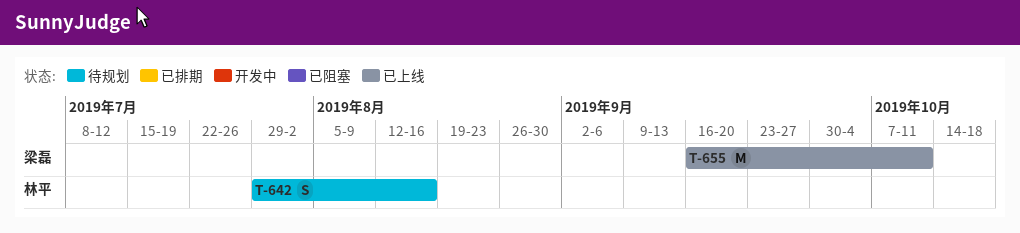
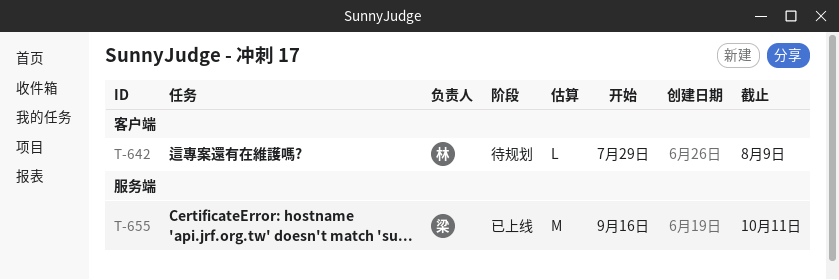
T-642, estimate: S -> L
T-642, due: Aug 16 -> Aug 9

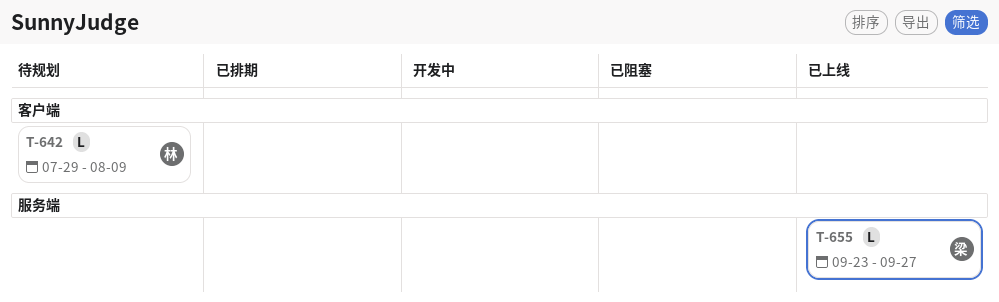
T-655, estimate: M -> L
T-655, start: Sep 16 -> Sep 23
T-655, due: Oct 11 -> Sep 27

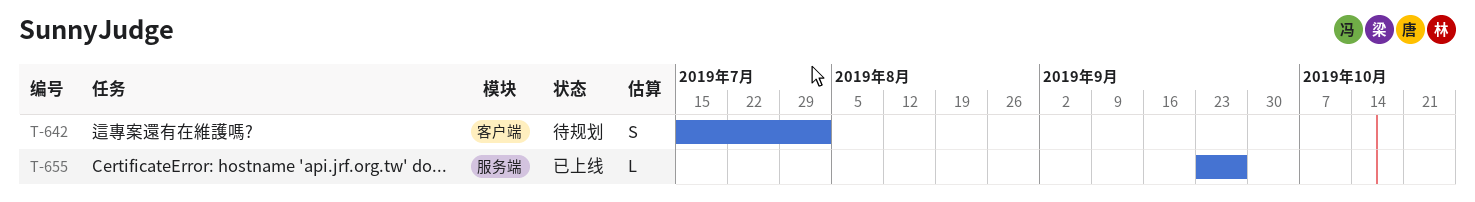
T-642, estimate: L -> S
T-642, start: Jul 29 -> Jul 15
T-642, due: Aug 9 -> Aug 2

